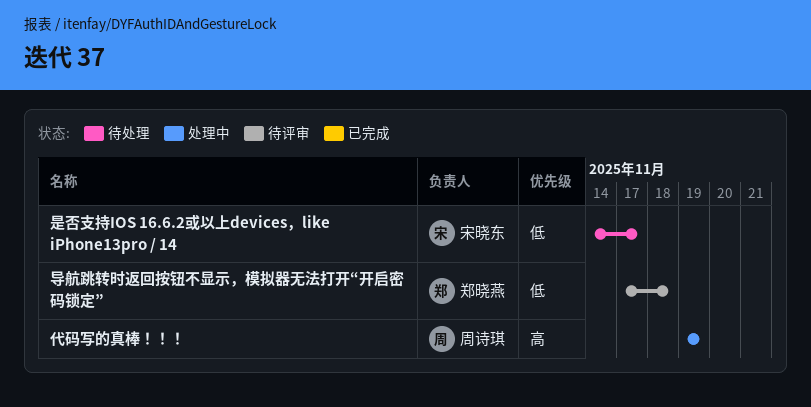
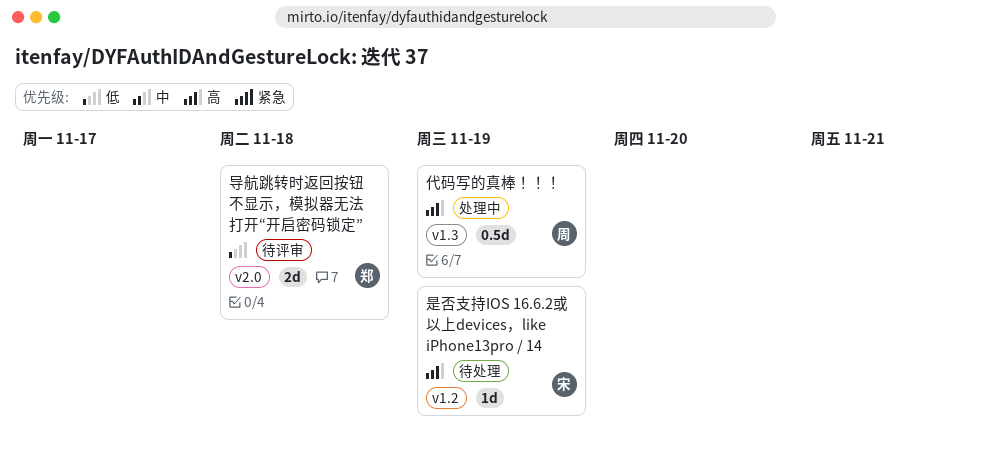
是否支持IOS 16.6.2或以上devices，like iPhone13pro / 14, priority: 低 -> 高
是否支持IOS 16.6.2或以上devices，like iPhone13pro / 14, due: Nov 17 -> Nov 19

